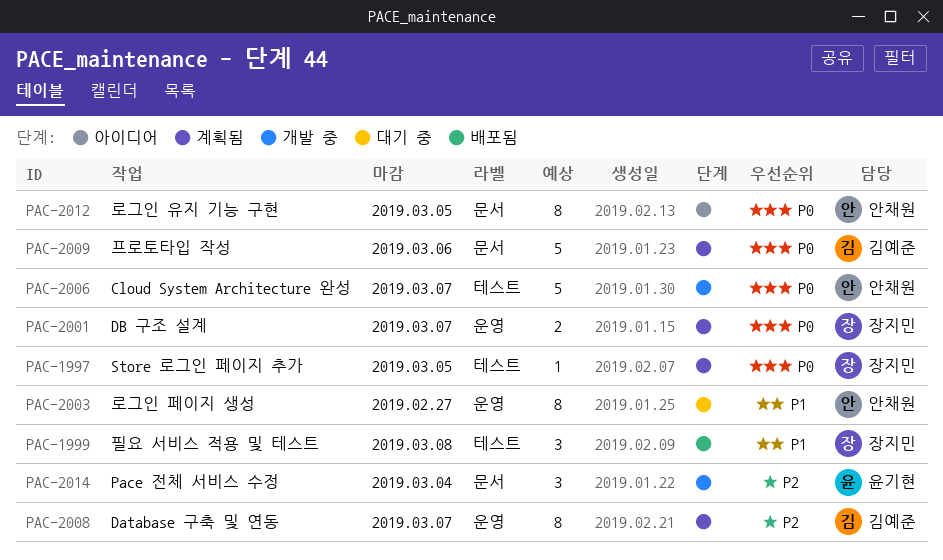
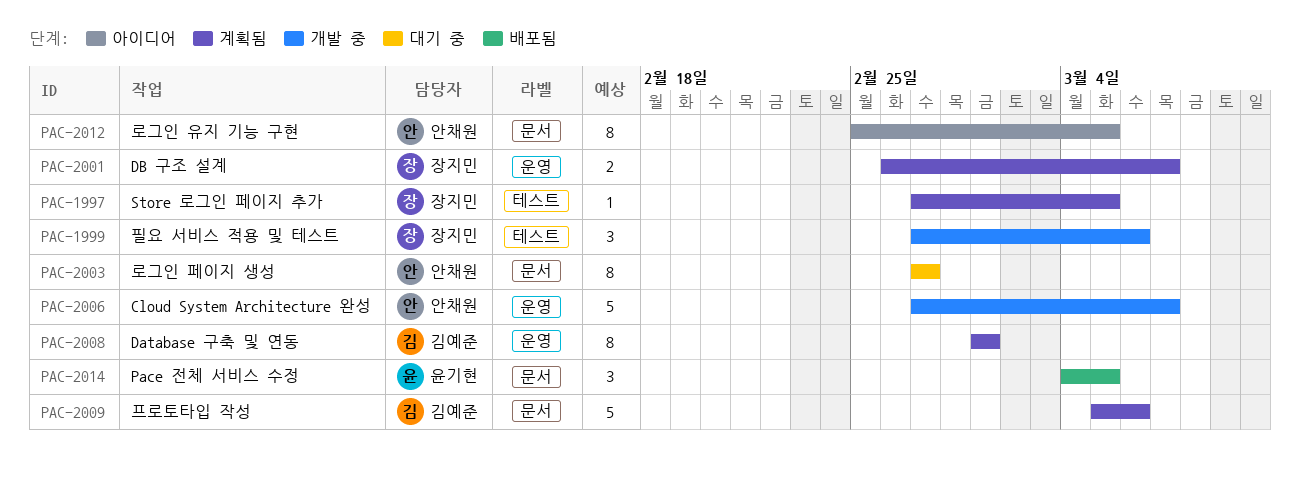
PAC-1999, status: 배포됨 -> 개발 중
PAC-1999, due: Mar 8 -> Mar 6
PAC-2003, label: 운영 -> 문서
PAC-2006, label: 테스트 -> 운영
PAC-2008, due: Mar 7 -> Mar 1
PAC-2014, status: 개발 중 -> 배포됨
PAC-2014, due: Mar 4 -> Mar 5

